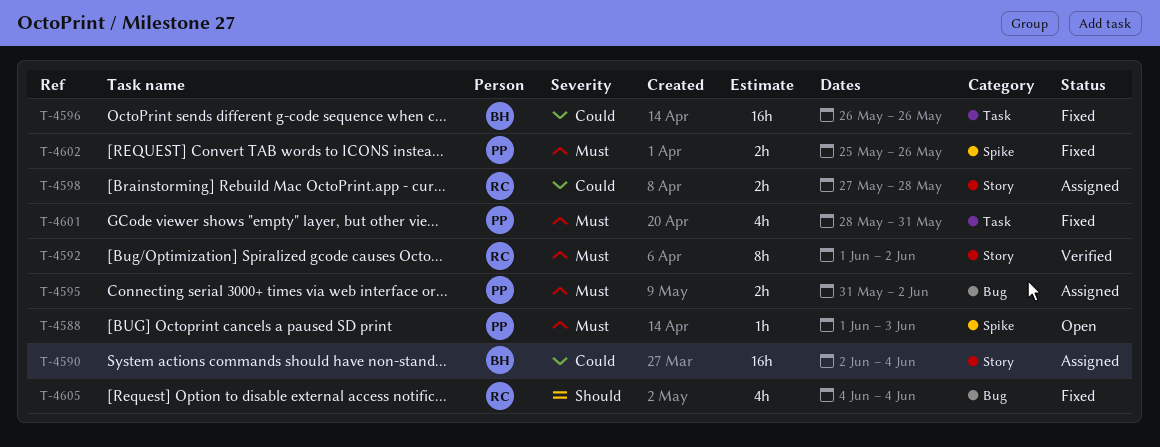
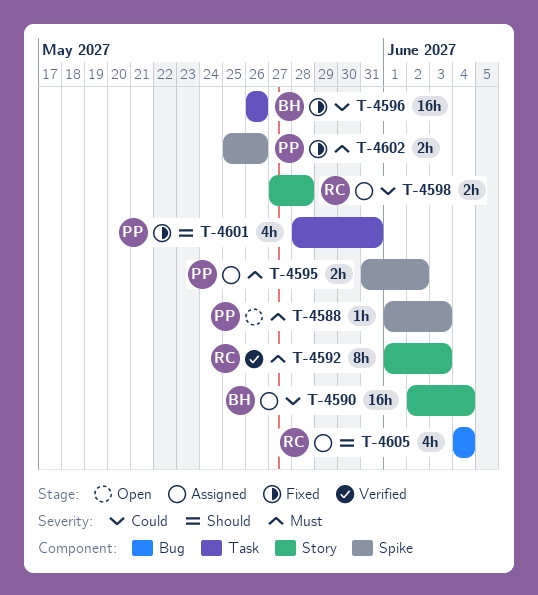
T-4592, due: Jun 2 -> Jun 3
T-4595, label: Bug -> Spike
T-4601, priority: Must -> Should
T-4605, status: Fixed -> Assigned

